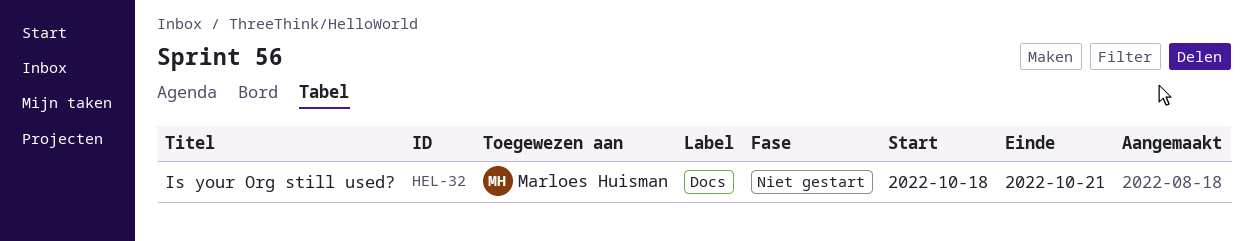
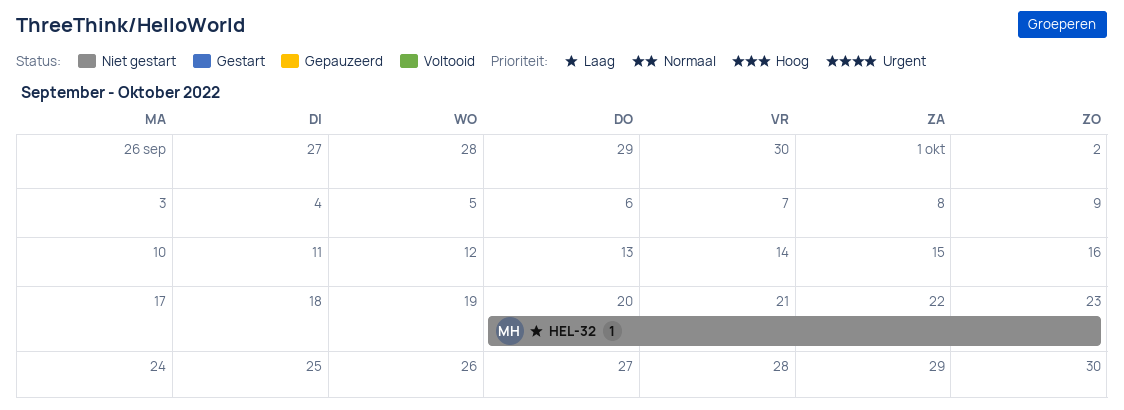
HEL-32, start: Oct 18 -> Oct 20
HEL-32, due: Oct 21 -> Oct 23

